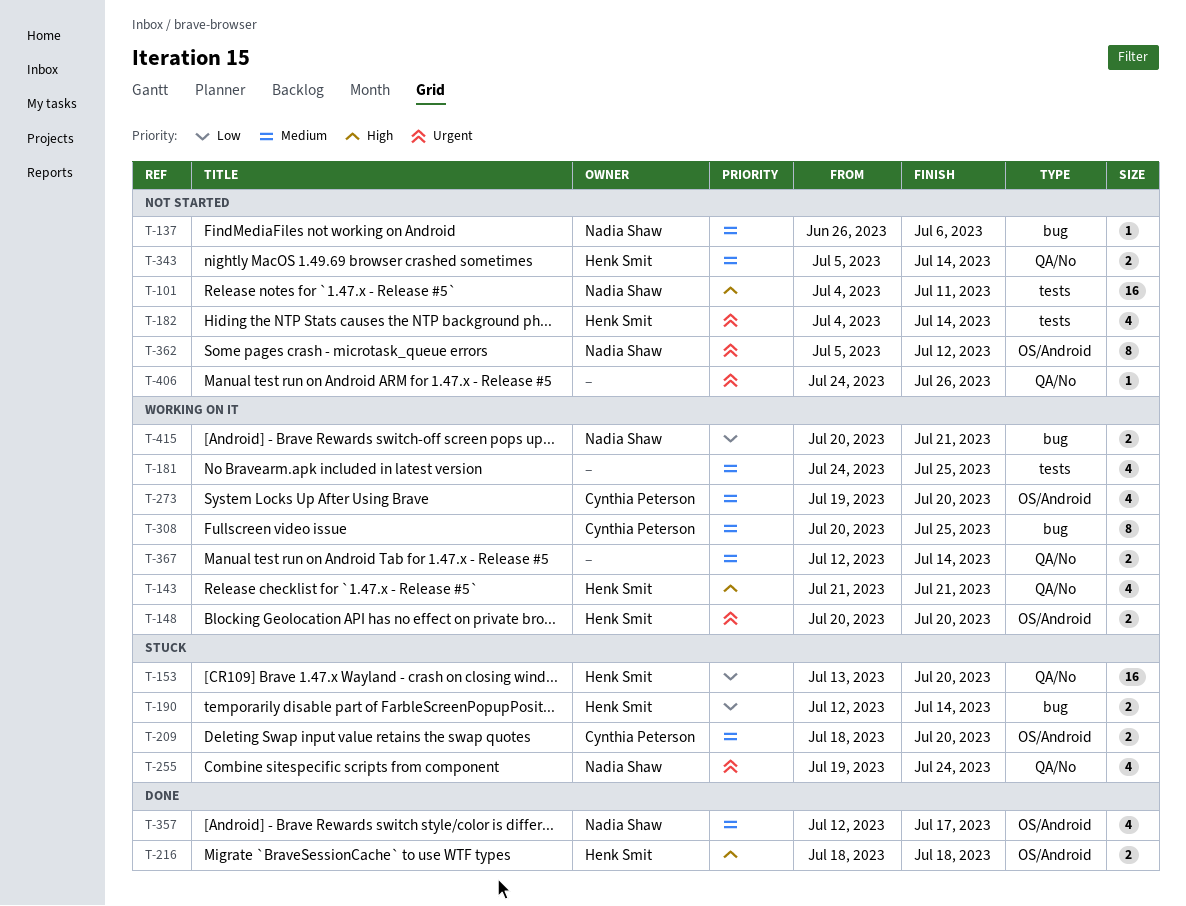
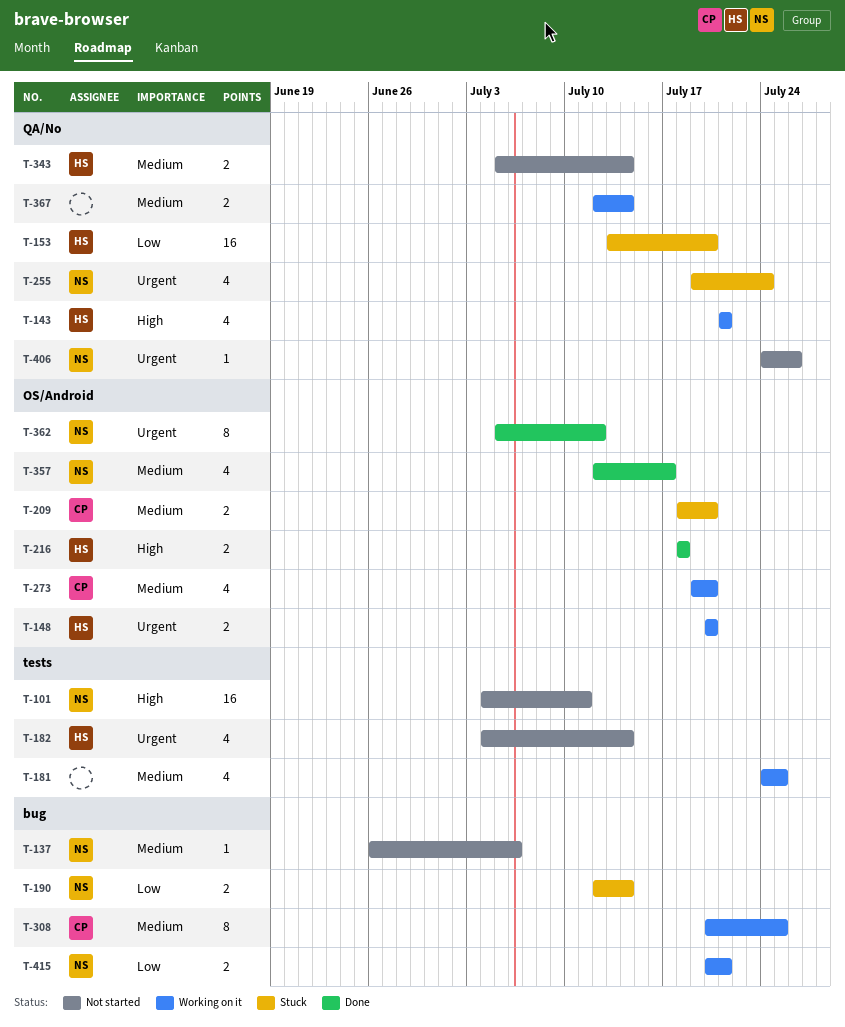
T-190, owner: Henk Smit -> Nadia Shaw
T-362, status: Not started -> Done
T-406, owner: none -> Nadia Shaw

